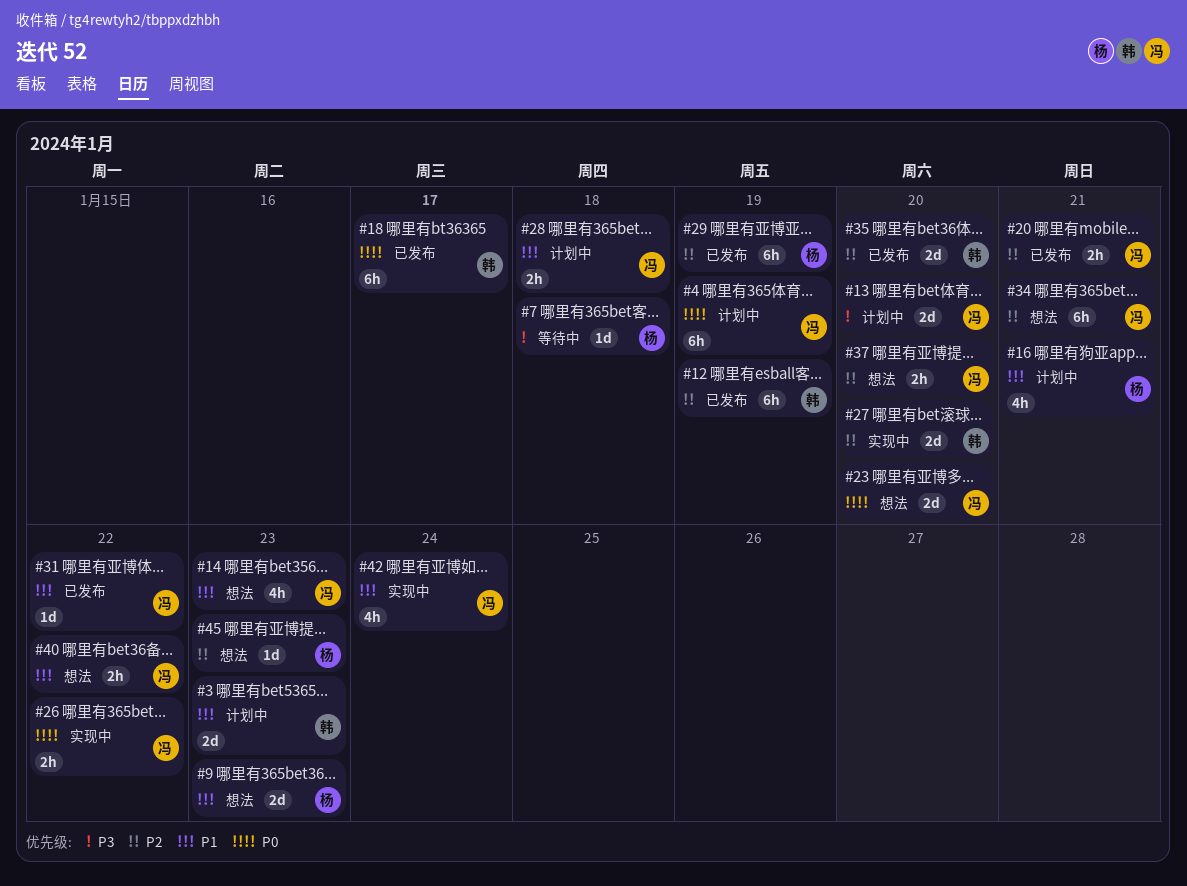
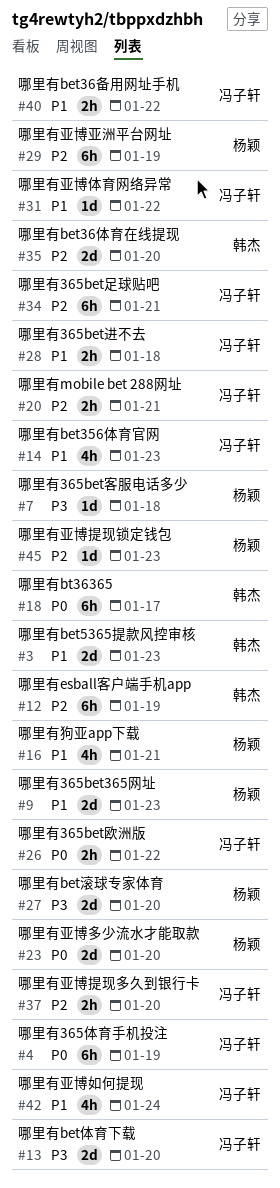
#23, owner: 冯子轩 -> 杨颖
#27, owner: 韩杰 -> 杨颖
#27, priority: P2 -> P3

